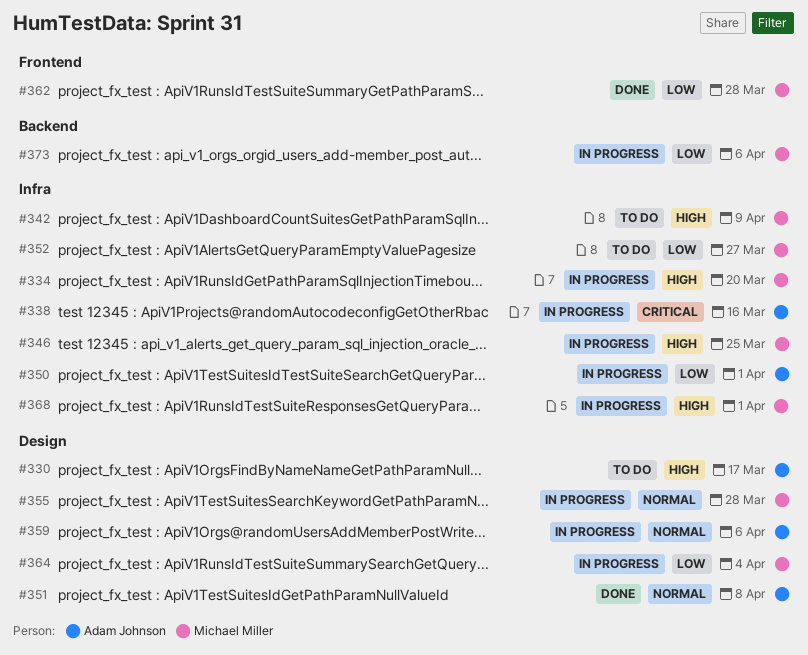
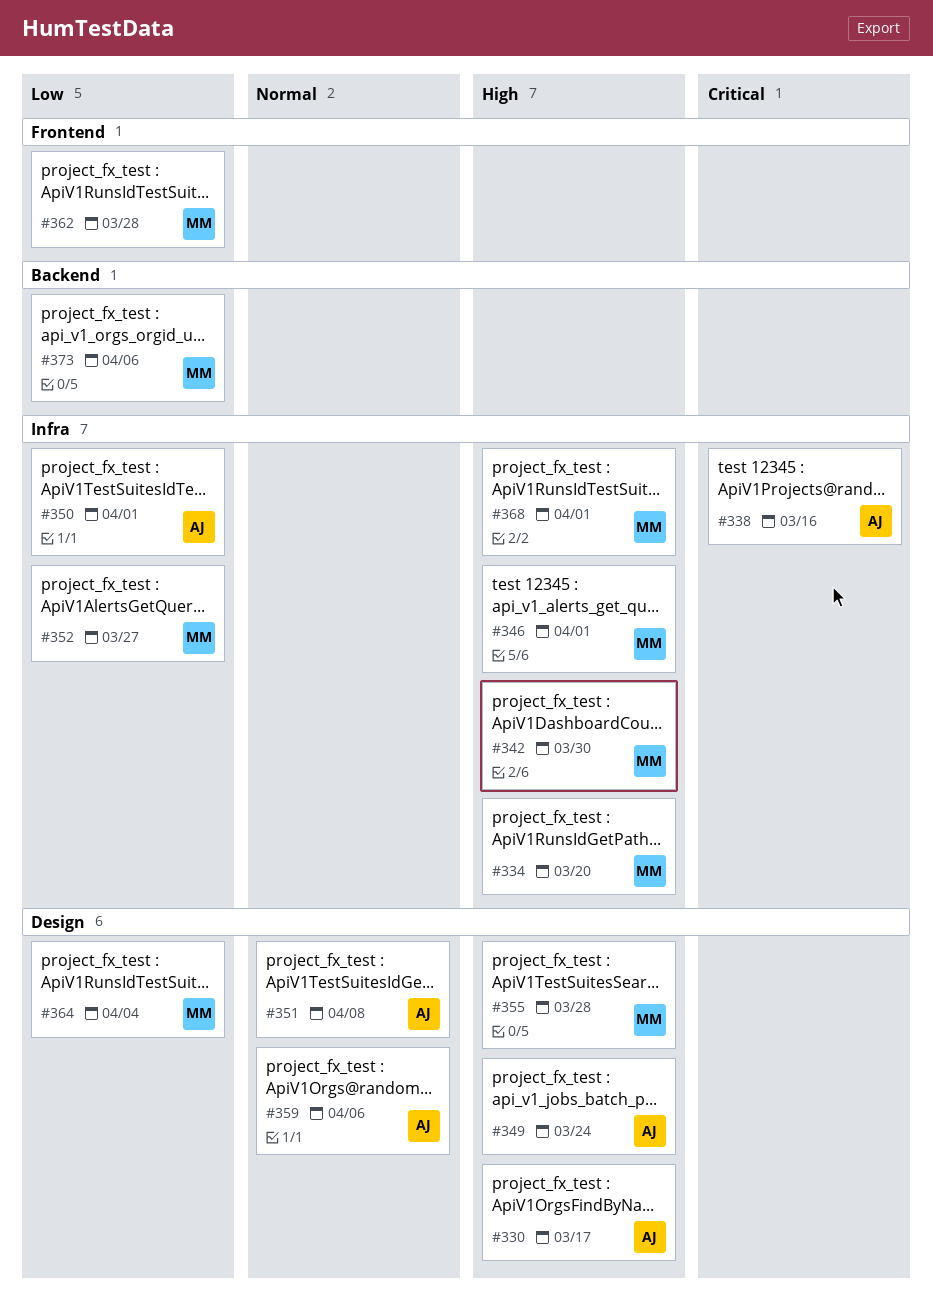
#342, due: Apr 9 -> Mar 30
#346, due: Mar 25 -> Apr 1
#349: none -> present
#355, priority: Normal -> High

